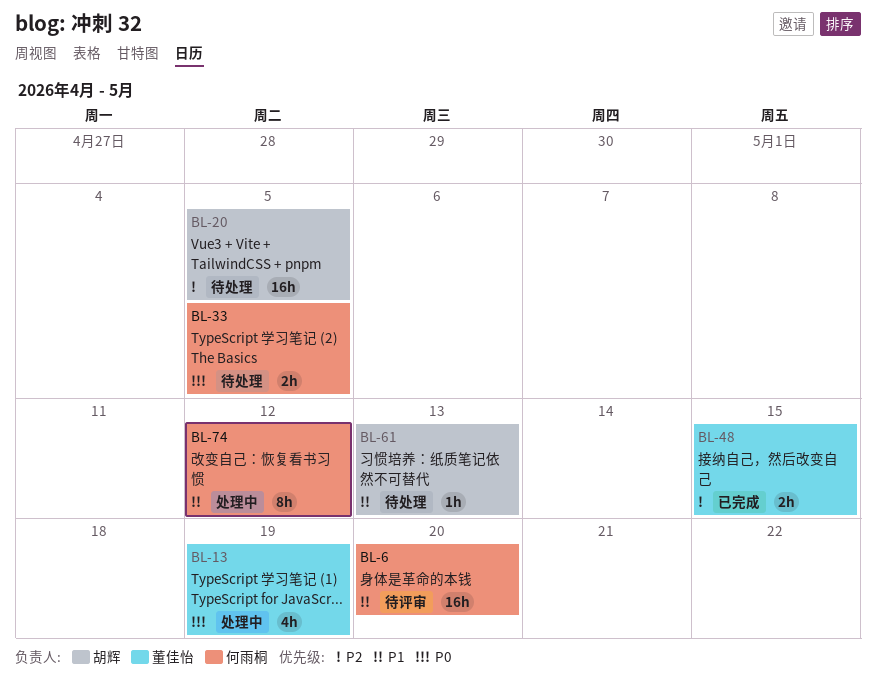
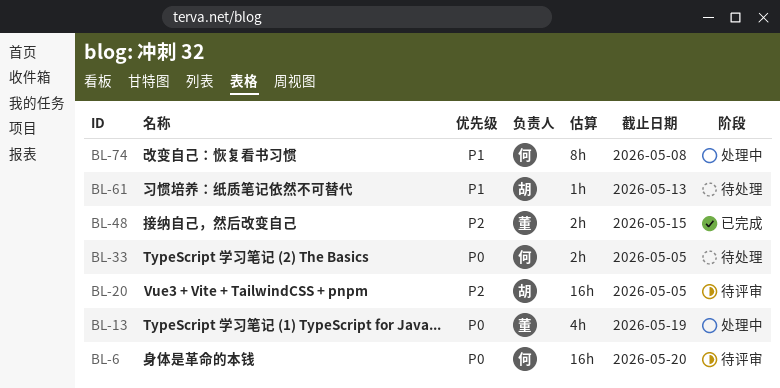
BL-6, priority: P1 -> P0
BL-20, status: 待处理 -> 待评审
BL-74, due: May 12 -> May 8

